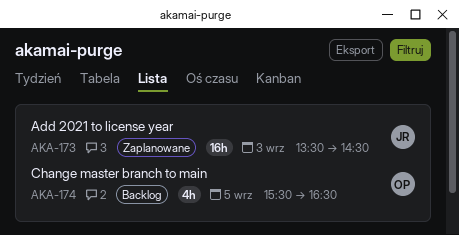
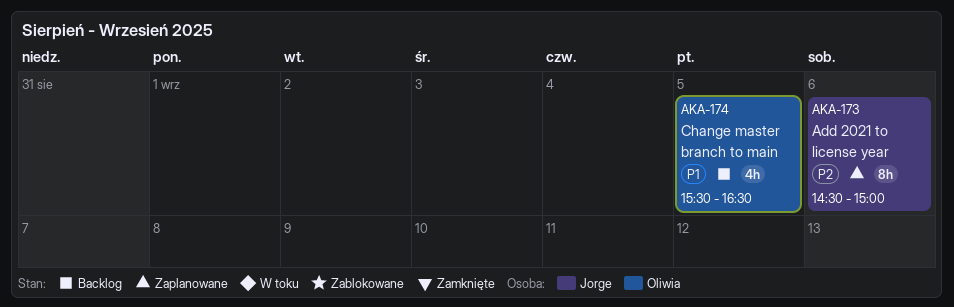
AKA-173, estimate: 16h -> 8h
AKA-173, day: Sep 3 -> Sep 6
AKA-173, begins: 13:30 -> 14:30
AKA-173, ends: 14:30 -> 15:00

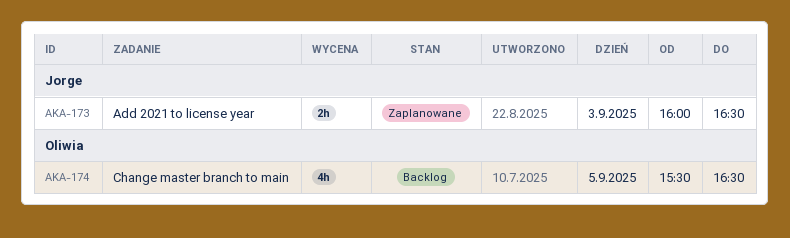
AKA-173, estimate: 8h -> 2h
AKA-173, day: Sep 6 -> Sep 3
AKA-173, begins: 14:30 -> 16:00
AKA-173, ends: 15:00 -> 16:30

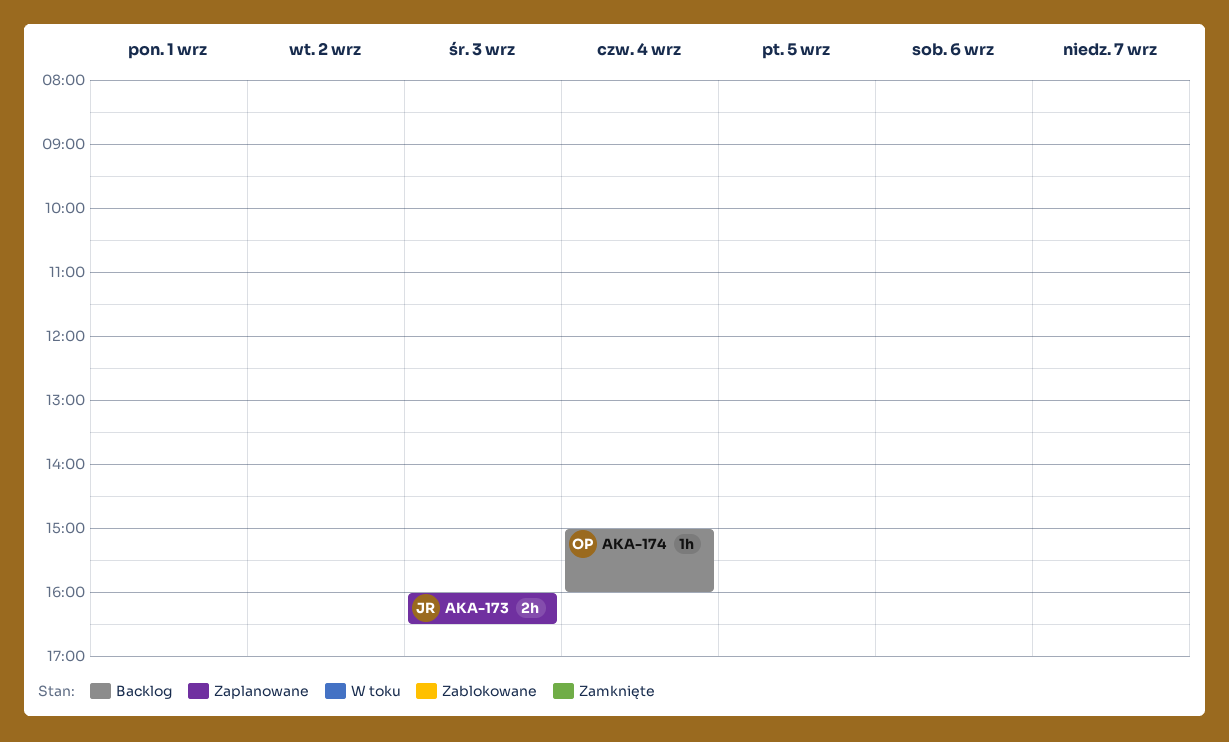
AKA-174, estimate: 4h -> 1h
AKA-174, day: Sep 5 -> Sep 4
AKA-174, begins: 15:30 -> 15:00
AKA-174, ends: 16:30 -> 16:00

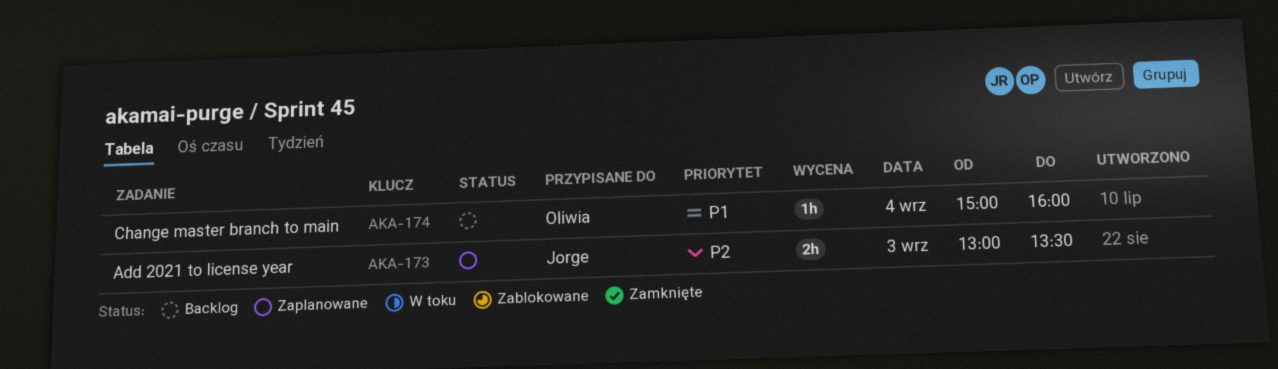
AKA-173, begins: 16:00 -> 13:00
AKA-173, ends: 16:30 -> 13:30

